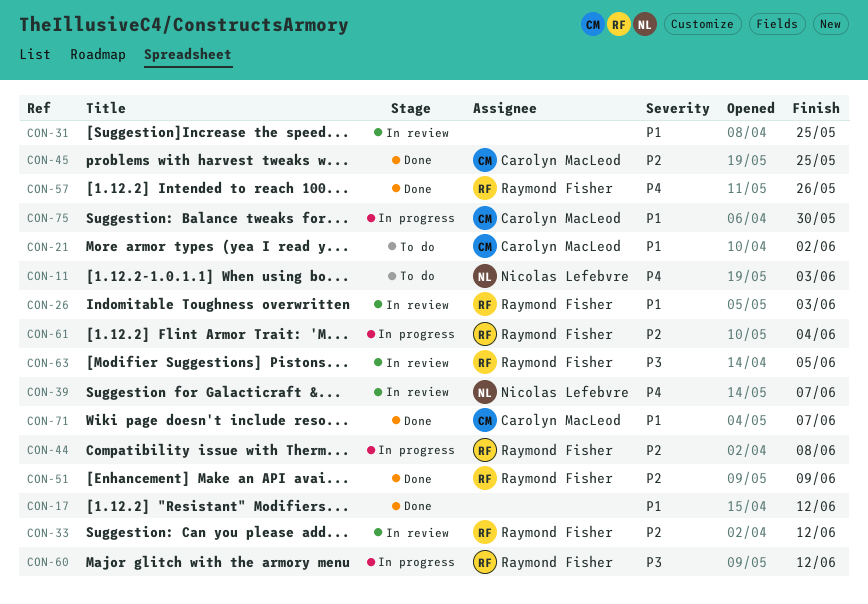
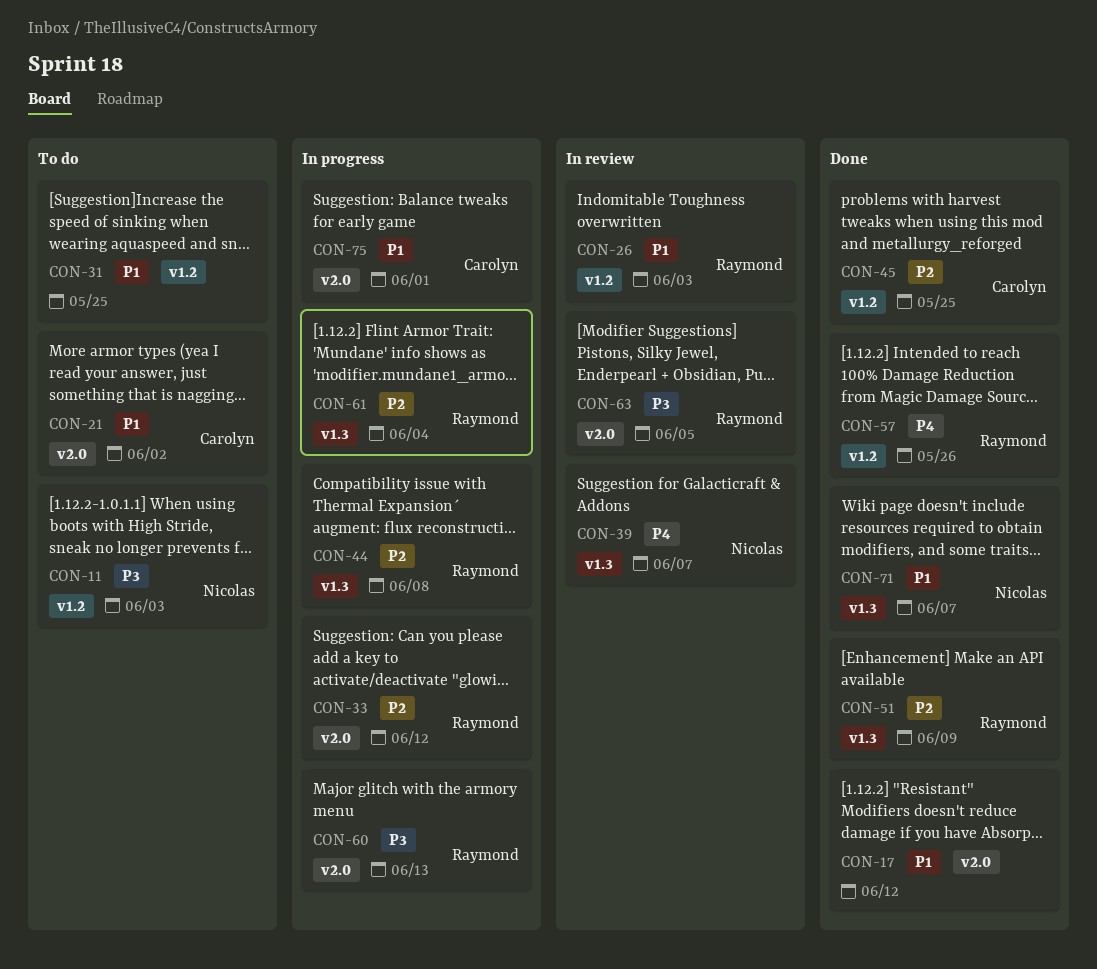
CON-11, priority: P4 -> P3
CON-31, status: In review -> To do
CON-33, status: In review -> In progress
CON-60, due: Jun 12 -> Jun 13
CON-71, owner: Carolyn MacLeod -> Nicolas Lefebvre
CON-75, due: May 30 -> Jun 1

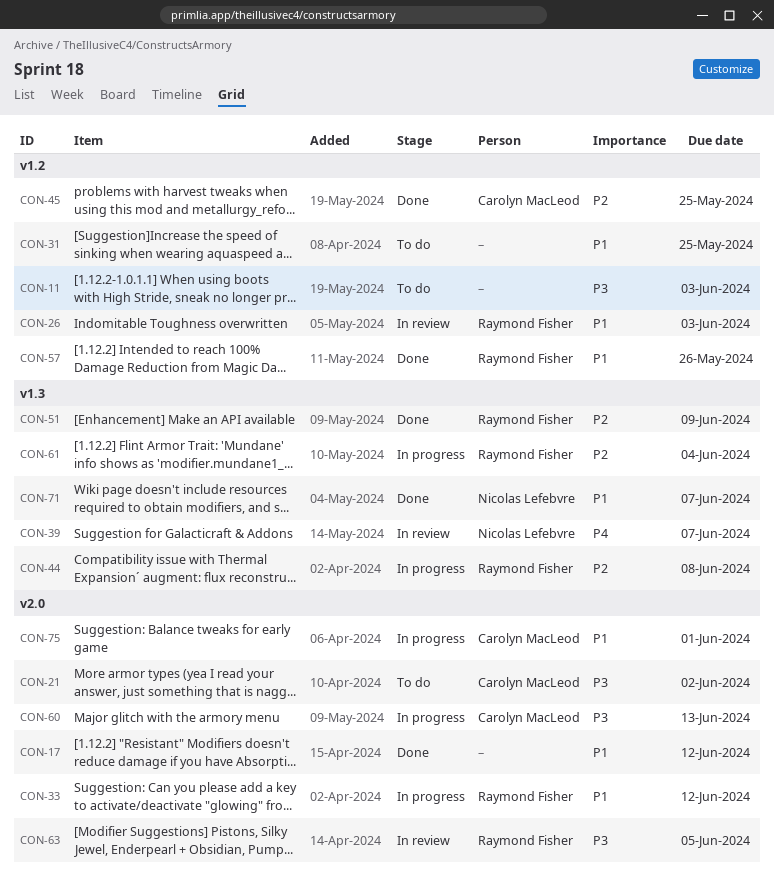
CON-11, owner: Nicolas Lefebvre -> none
CON-21, priority: P1 -> P3
CON-33, priority: P2 -> P1
CON-57, priority: P4 -> P1
CON-60, owner: Raymond Fisher -> Carolyn MacLeod

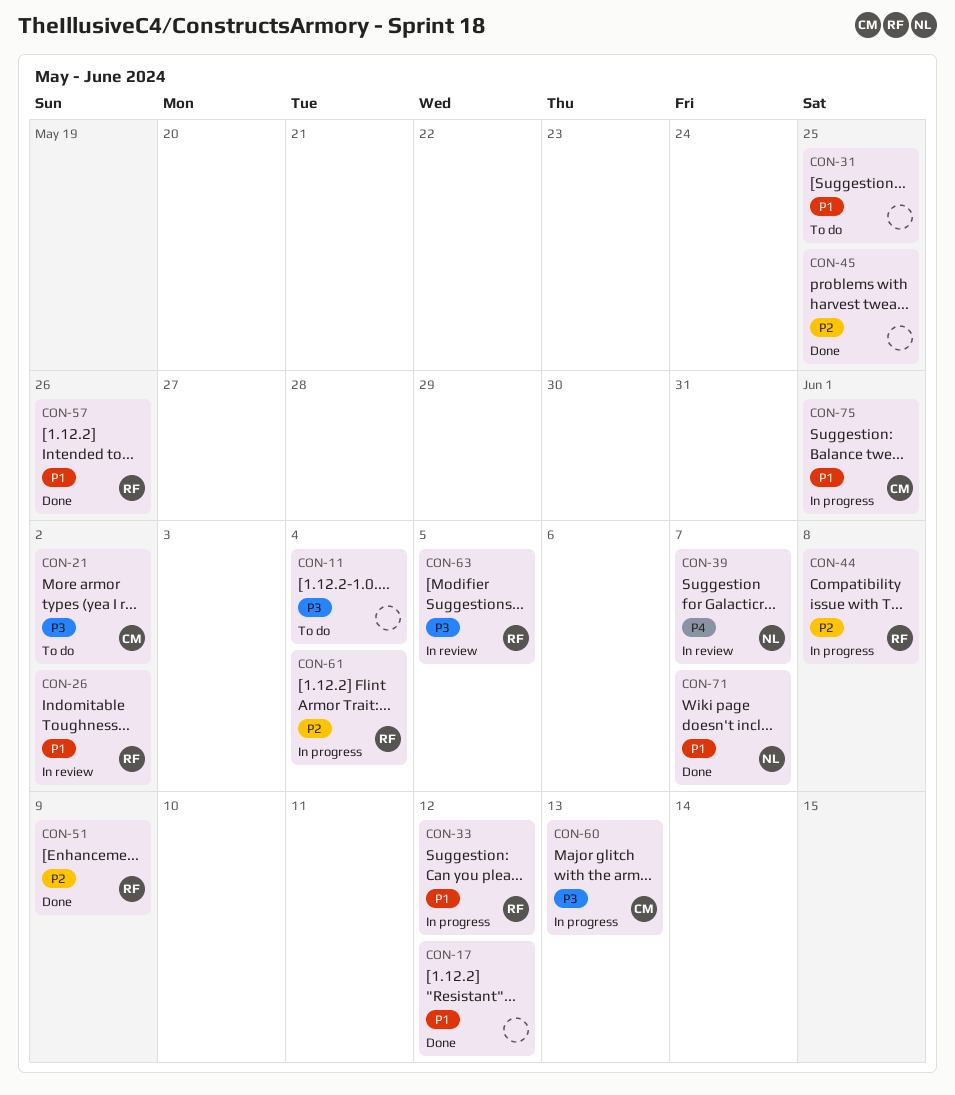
CON-11, due: Jun 3 -> Jun 4
CON-26, due: Jun 3 -> Jun 2
CON-45, owner: Carolyn MacLeod -> none

